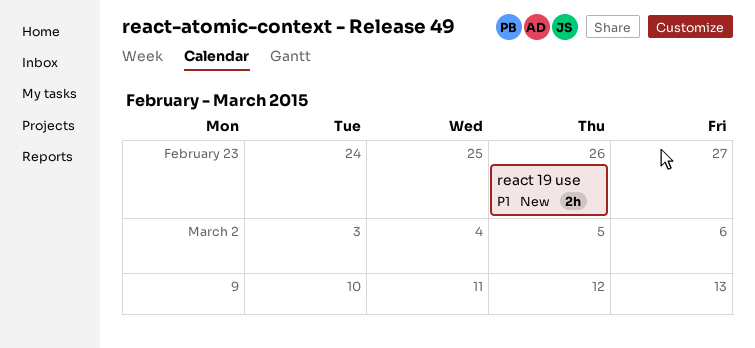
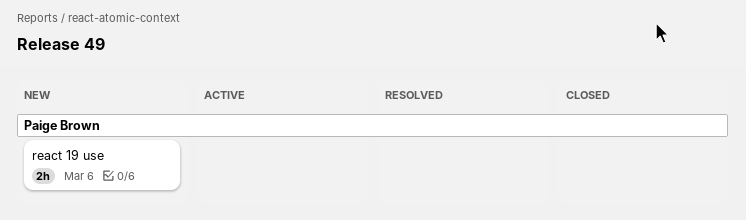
react 19 use, due: Feb 26 -> Mar 6

